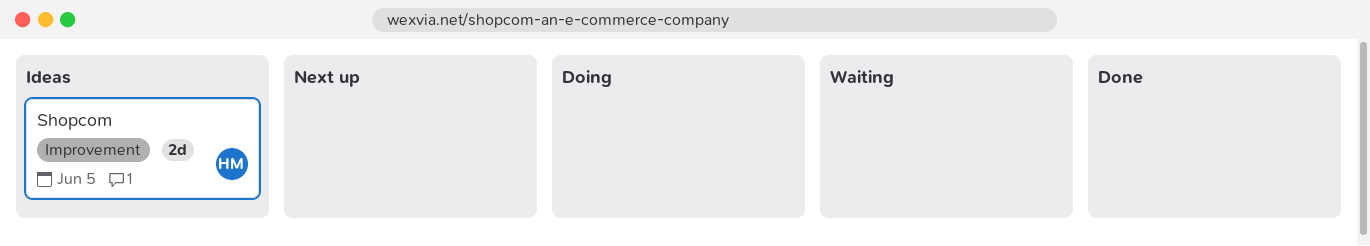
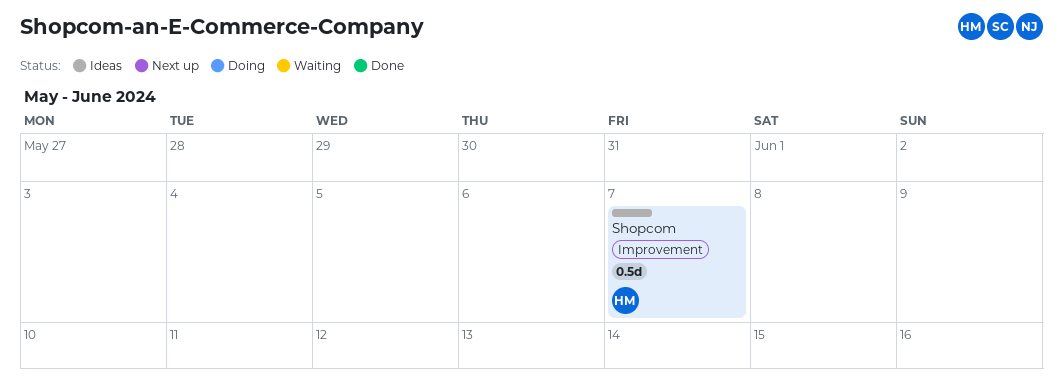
Shopcom, estimate: 2d -> 0.5d
Shopcom, due: Jun 5 -> Jun 7

